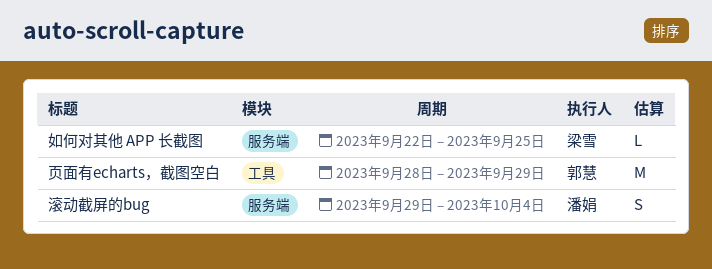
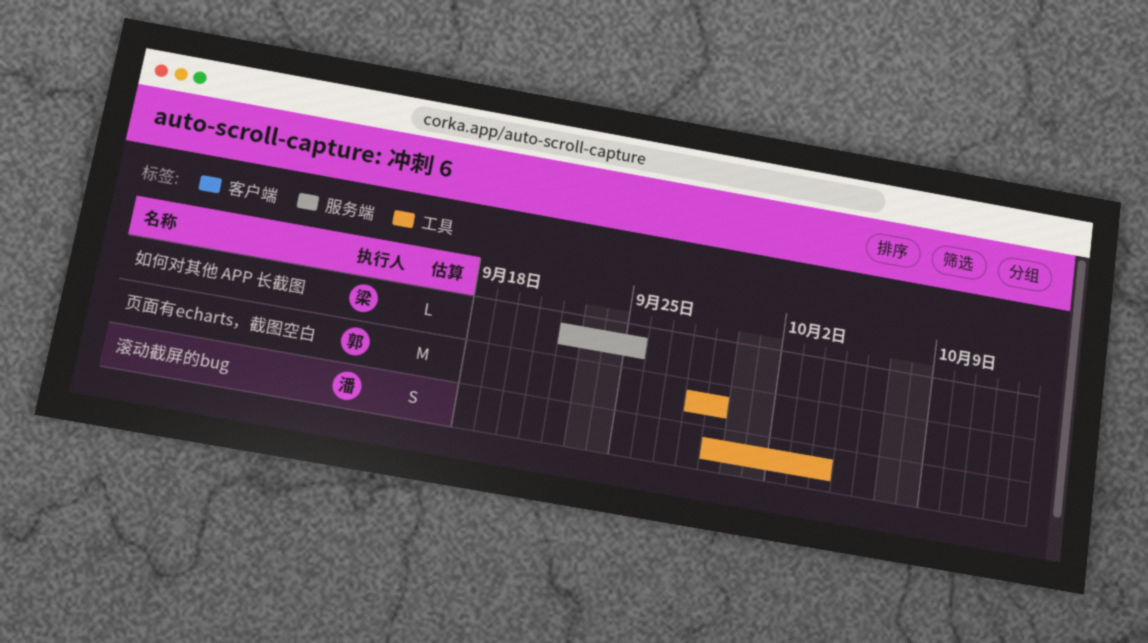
滚动截屏的bug, label: 服务端 -> 工具

